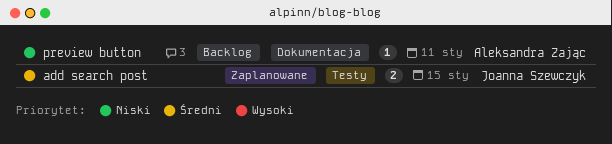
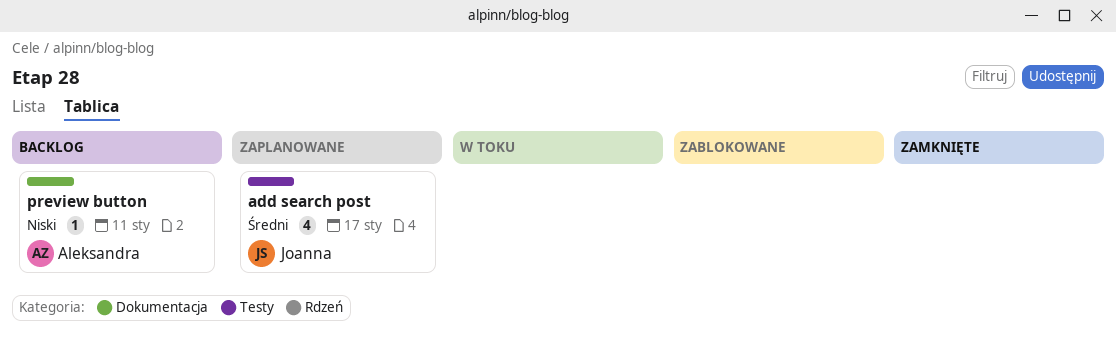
add search post, estimate: 2 -> 4
add search post, due: Jan 15 -> Jan 17

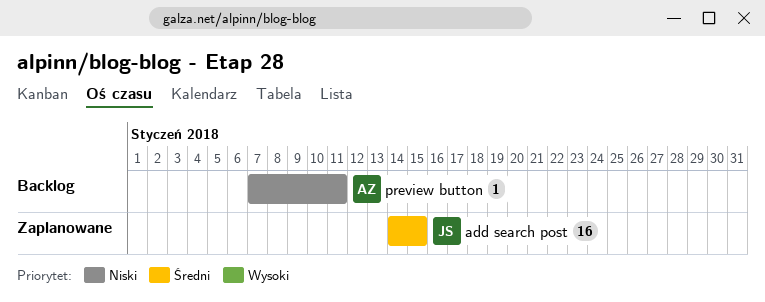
add search post, estimate: 4 -> 16
add search post, due: Jan 17 -> Jan 15

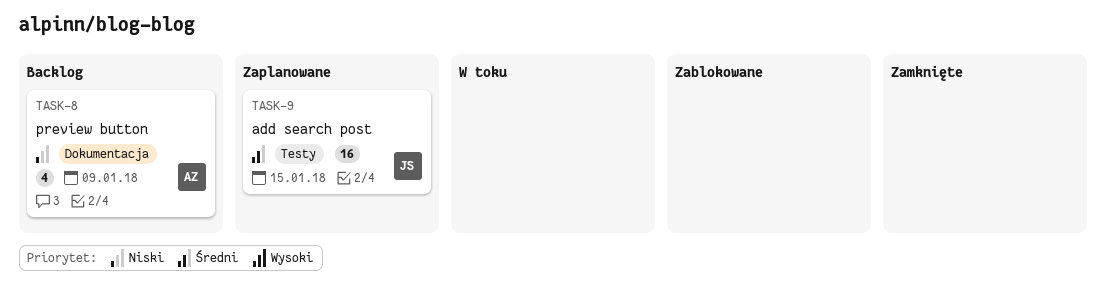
preview button, estimate: 1 -> 4
preview button, due: Jan 11 -> Jan 9

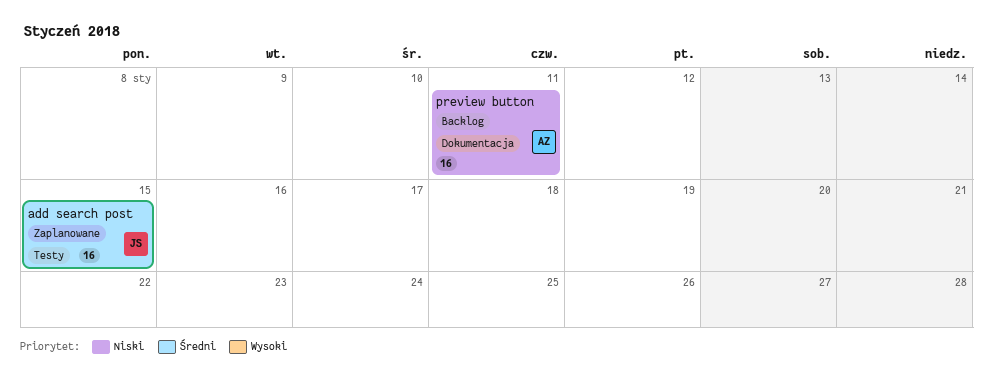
preview button, estimate: 4 -> 16
preview button, due: Jan 9 -> Jan 11

